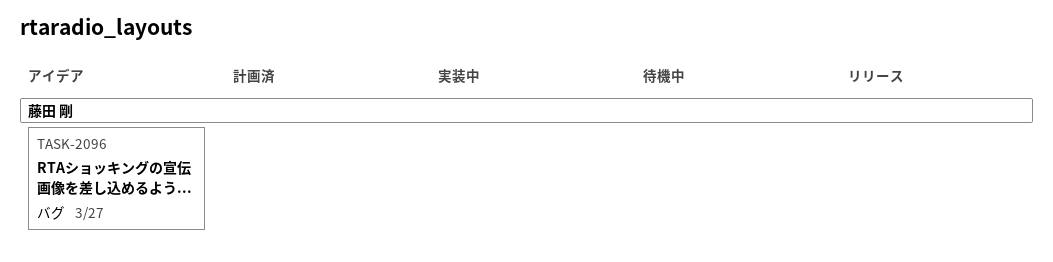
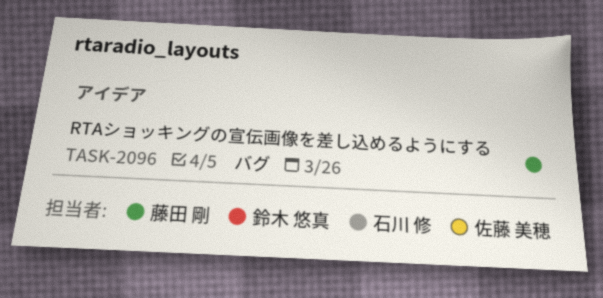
TASK-2096, due: Mar 27 -> Mar 26

